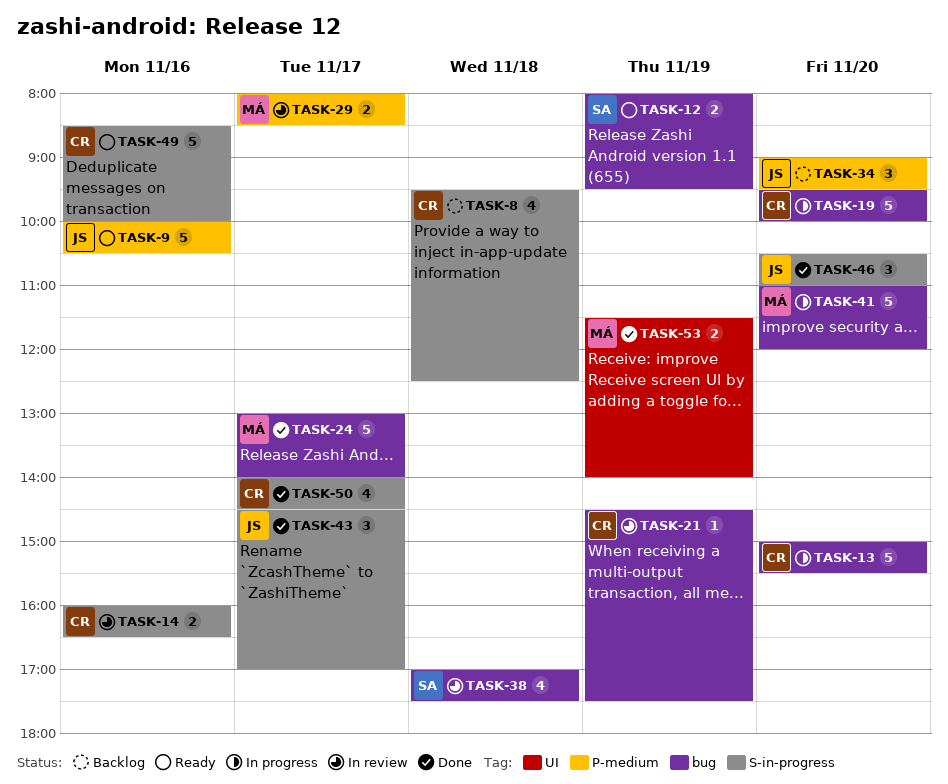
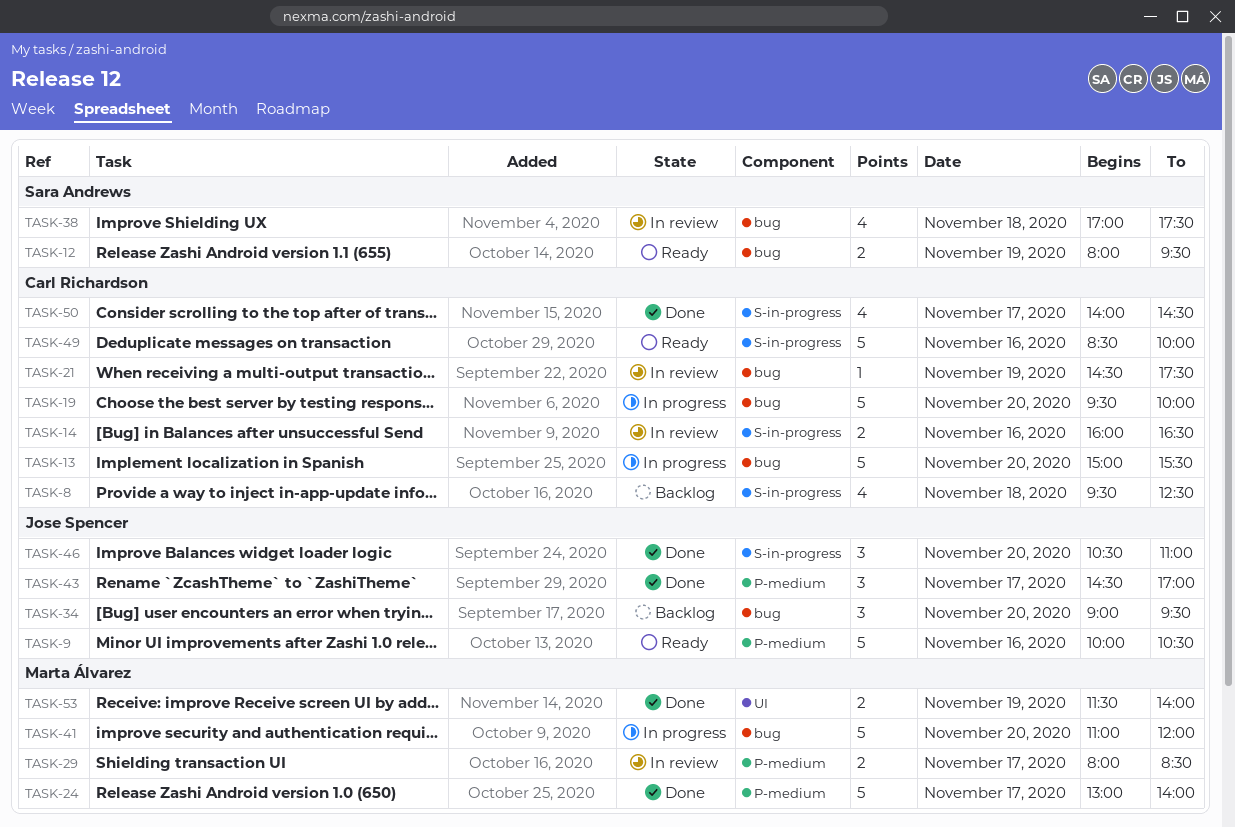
TASK-24, label: bug -> P-medium
TASK-34, label: P-medium -> bug
TASK-43, label: S-in-progress -> P-medium

